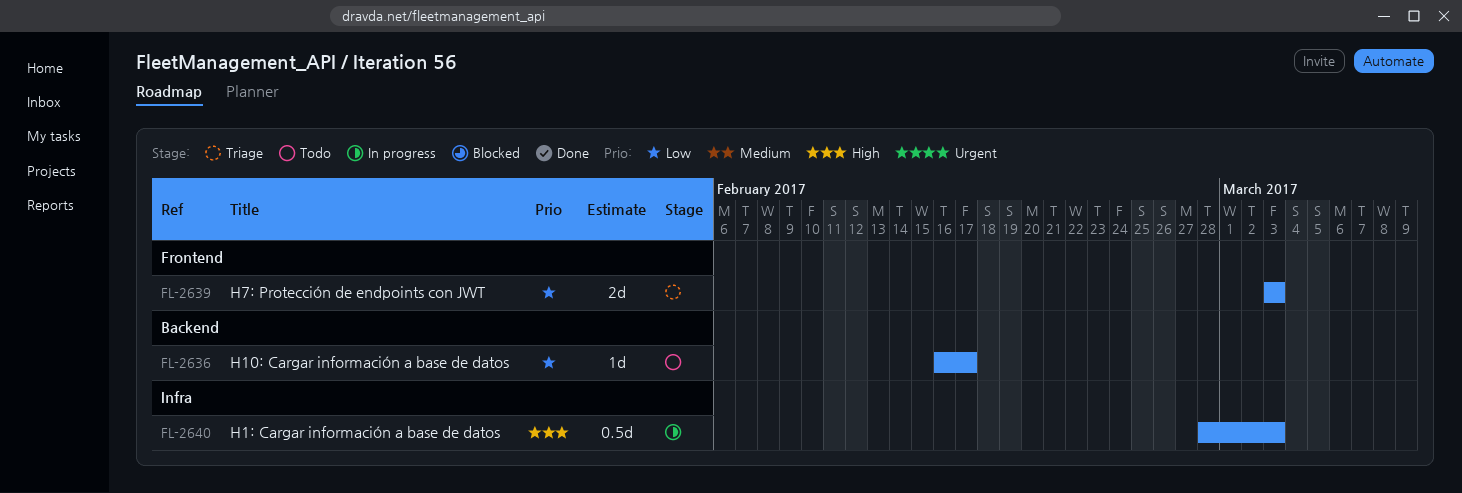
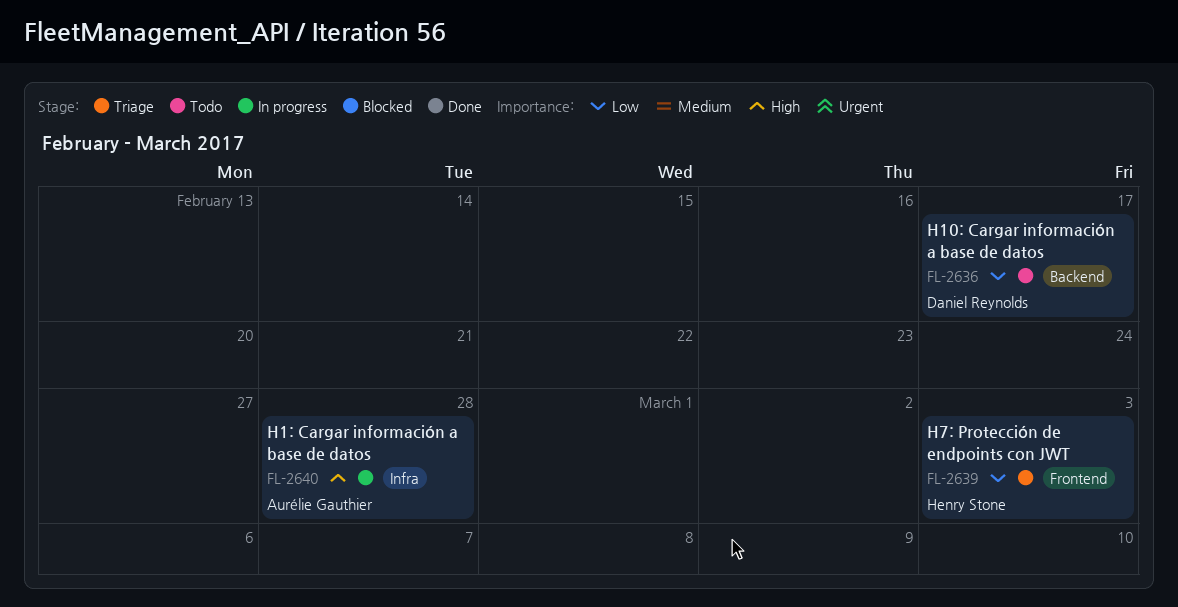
FL-2640, due: Mar 3 -> Feb 28

